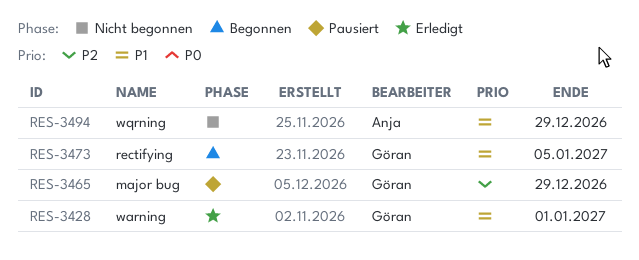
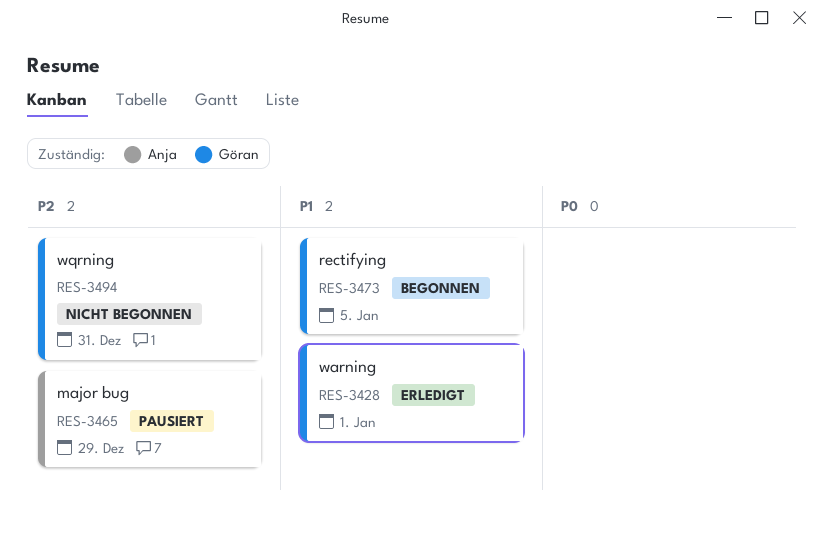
RES-3465, owner: Göran -> Anja
RES-3494, owner: Anja -> Göran
RES-3494, priority: P1 -> P2
RES-3494, due: Dec 29 -> Dec 31

